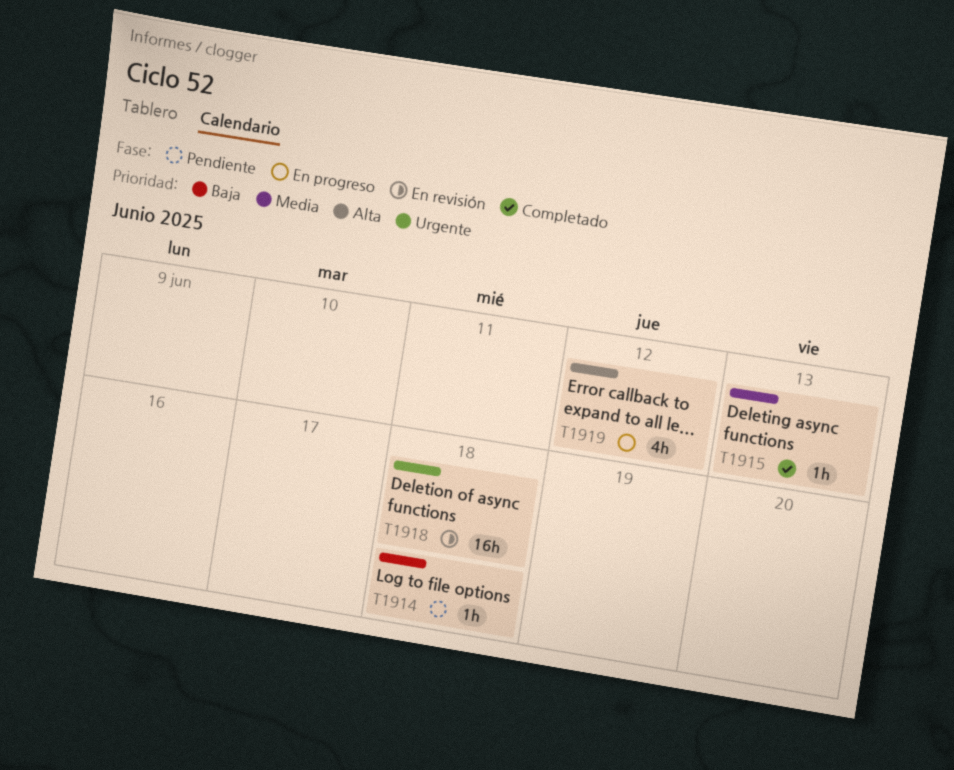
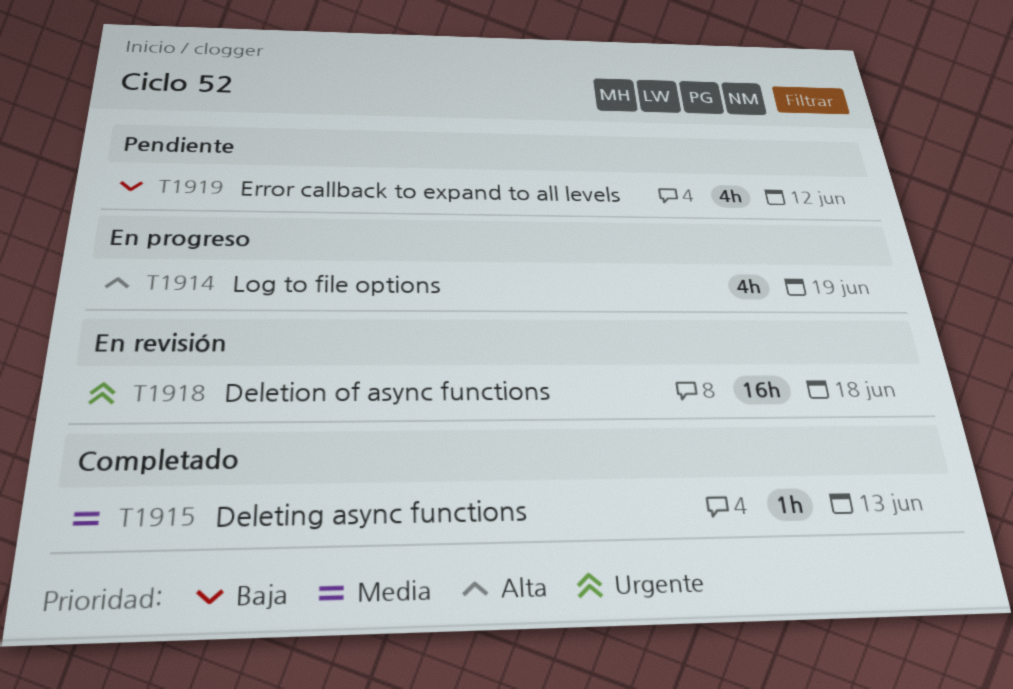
T1914, status: Pendiente -> En progreso
T1914, priority: Baja -> Alta
T1914, estimate: 1h -> 4h
T1914, due: Jun 18 -> Jun 19
T1919, status: En progreso -> Pendiente
T1919, priority: Alta -> Baja

